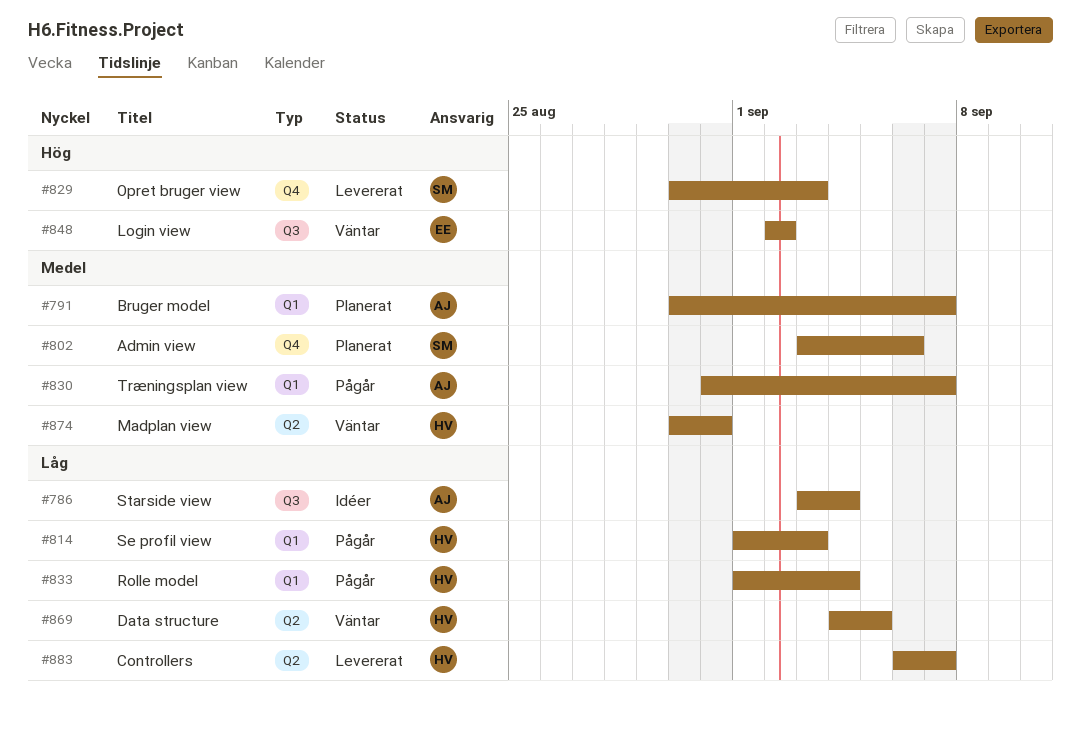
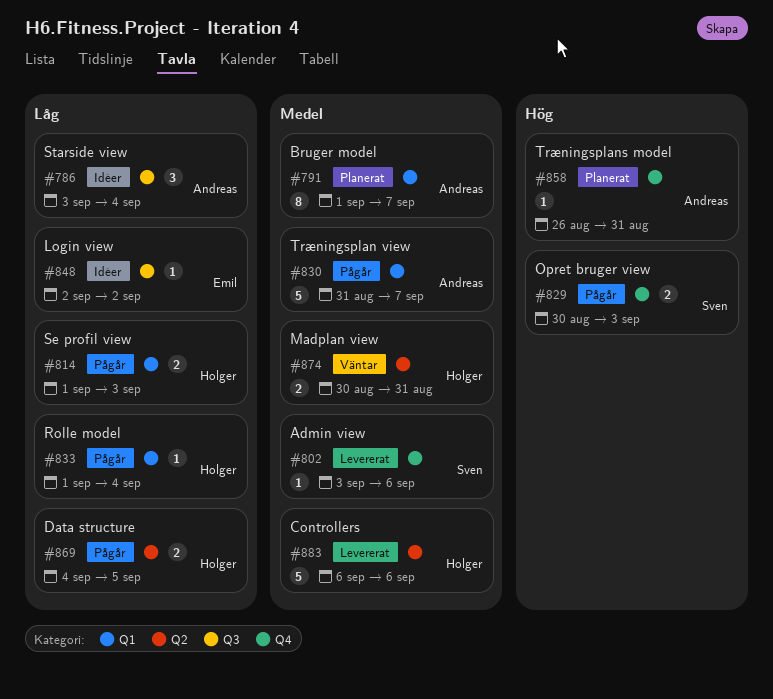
#791, start: Aug 30 -> Sep 1
#802, status: Planerat -> Levererat
#829, status: Levererat -> Pågår
#848, status: Väntar -> Idéer
#848, priority: Hög -> Låg
#858: none -> present
#869, status: Väntar -> Pågår
#883, priority: Låg -> Medel
#883, due: Sep 7 -> Sep 6

